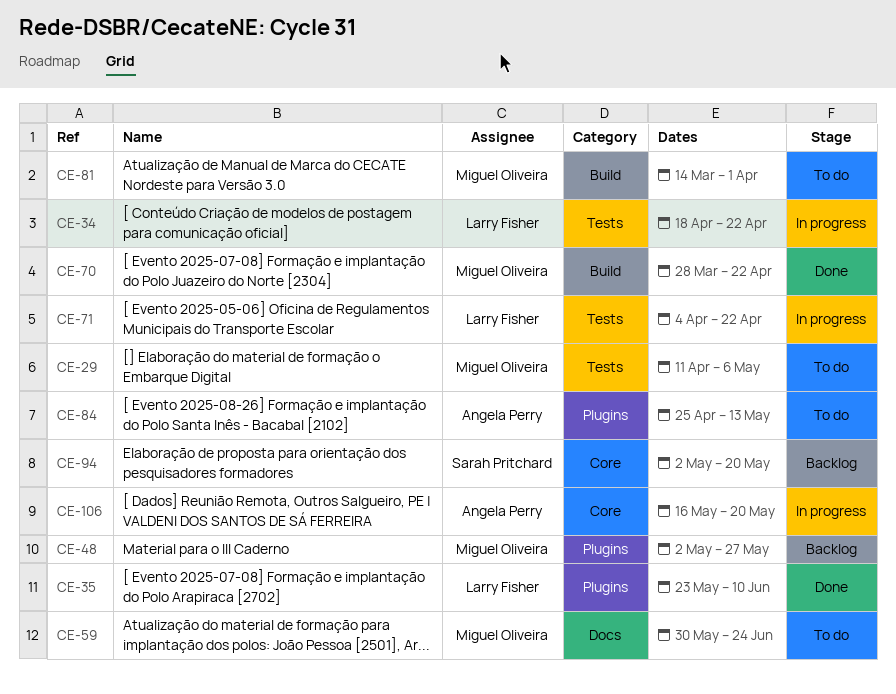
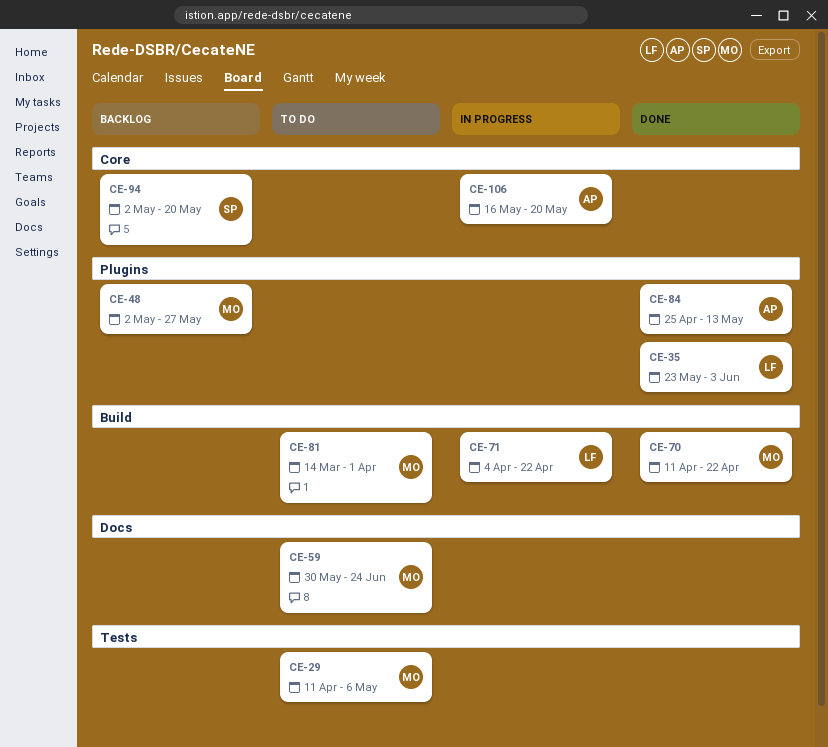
CE-34: present -> none
CE-35, due: Jun 10 -> Jun 3
CE-70, start: Mar 28 -> Apr 11
CE-71, label: Tests -> Build
CE-84, status: To do -> Done

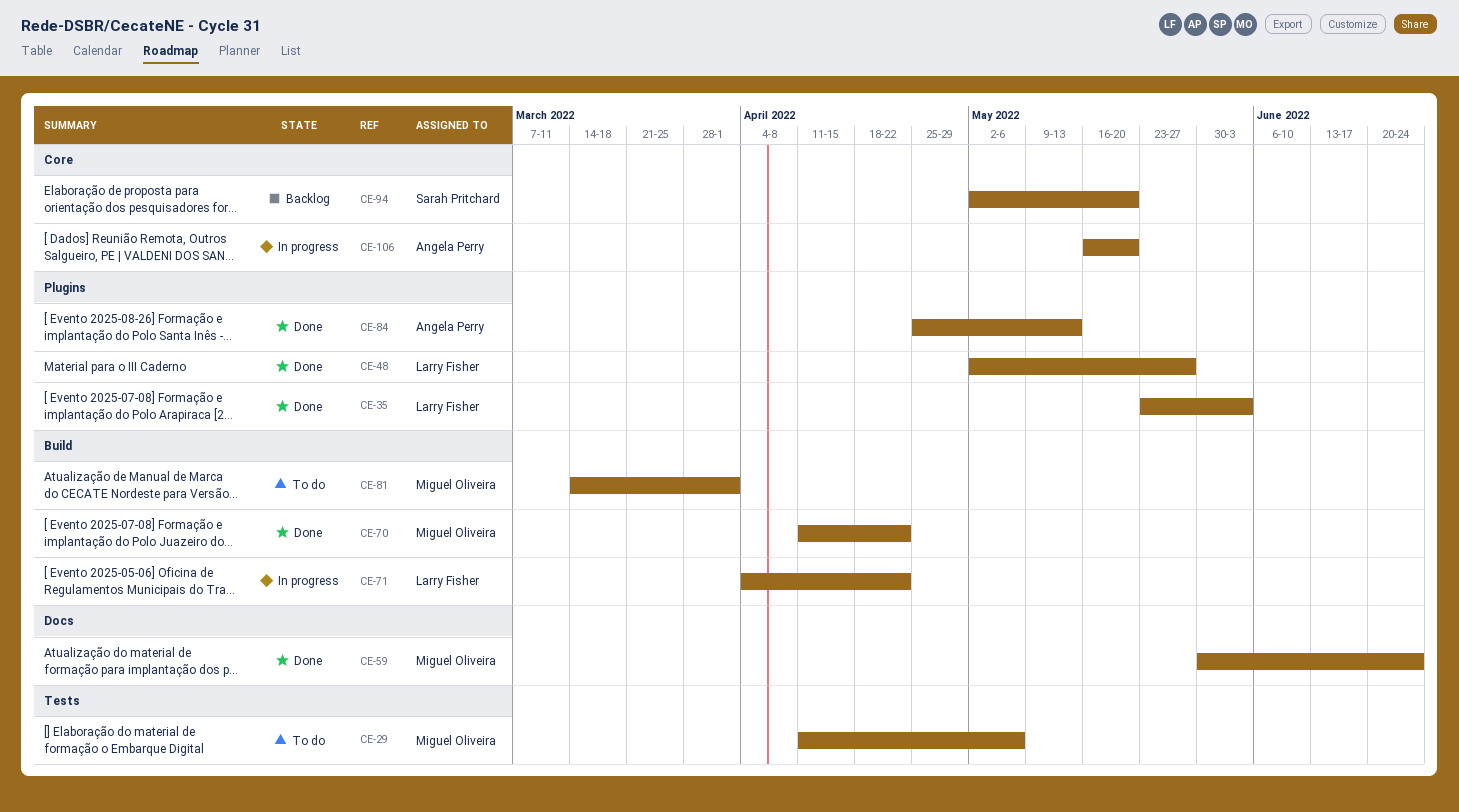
CE-48, status: Backlog -> Done
CE-48, owner: Miguel Oliveira -> Larry Fisher
CE-59, status: To do -> Done

